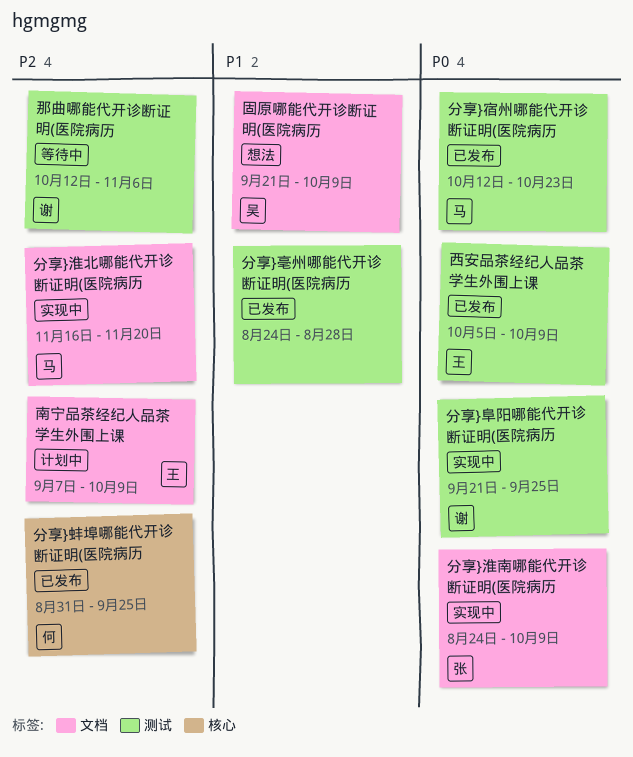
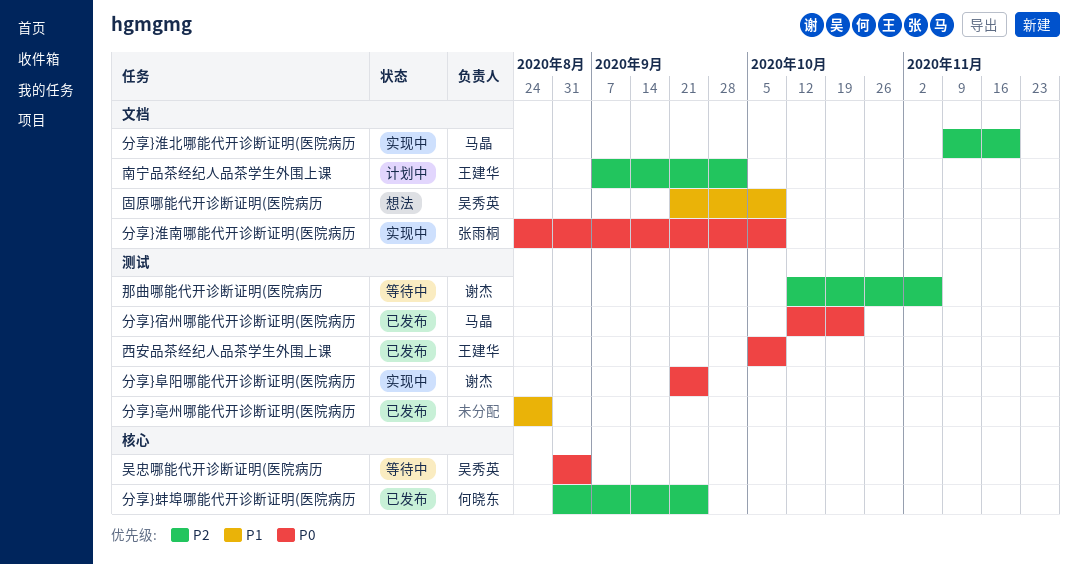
分享}淮北哪能代开诊断证明(医院病历, start: Nov 16 -> Nov 9
南宁品茶经纪人品茶学生外围上课, due: Oct 9 -> Oct 2
吴忠哪能代开诊断证明(医院病历: none -> present

